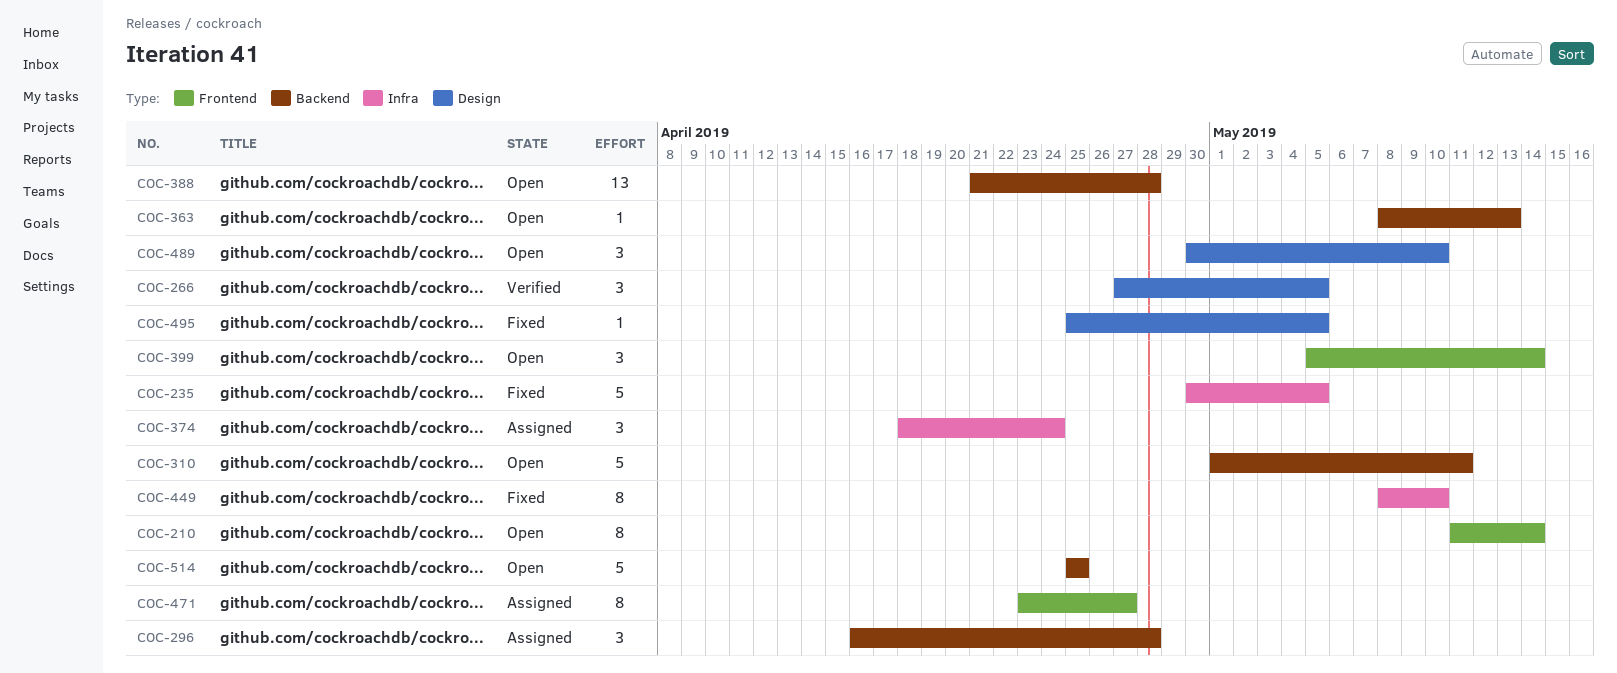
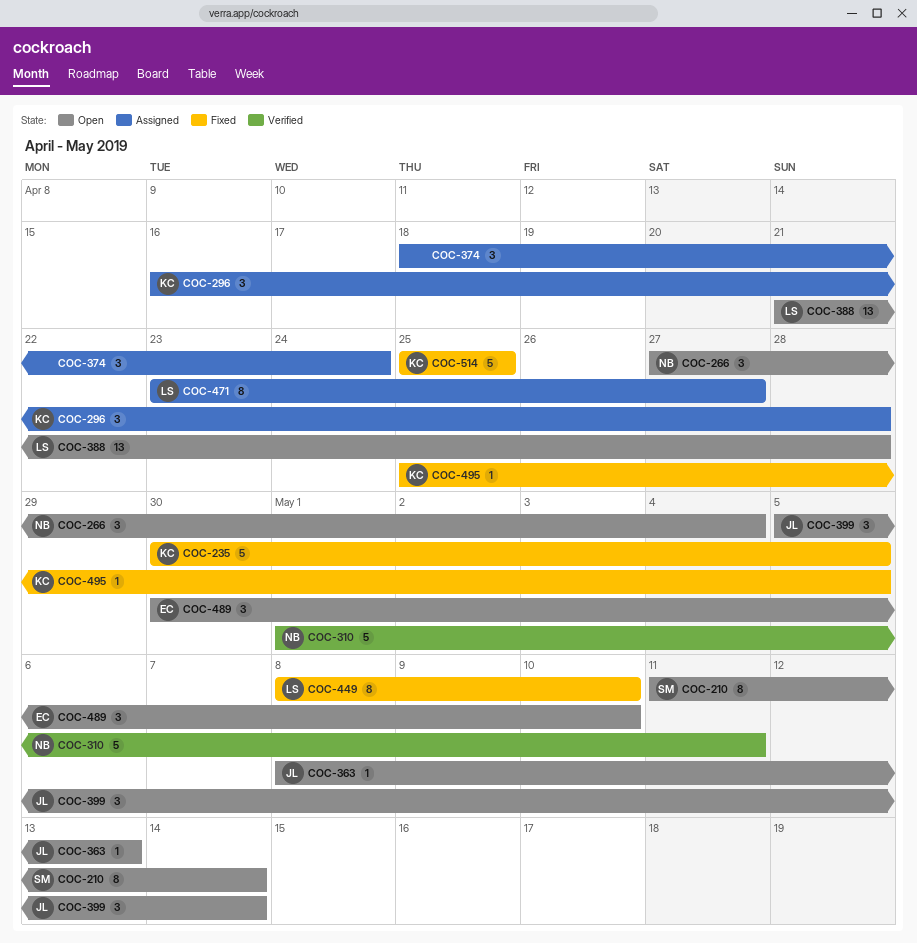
COC-266, status: Verified -> Open
COC-266, due: May 5 -> May 4
COC-310, status: Open -> Verified
COC-514, status: Open -> Fixed

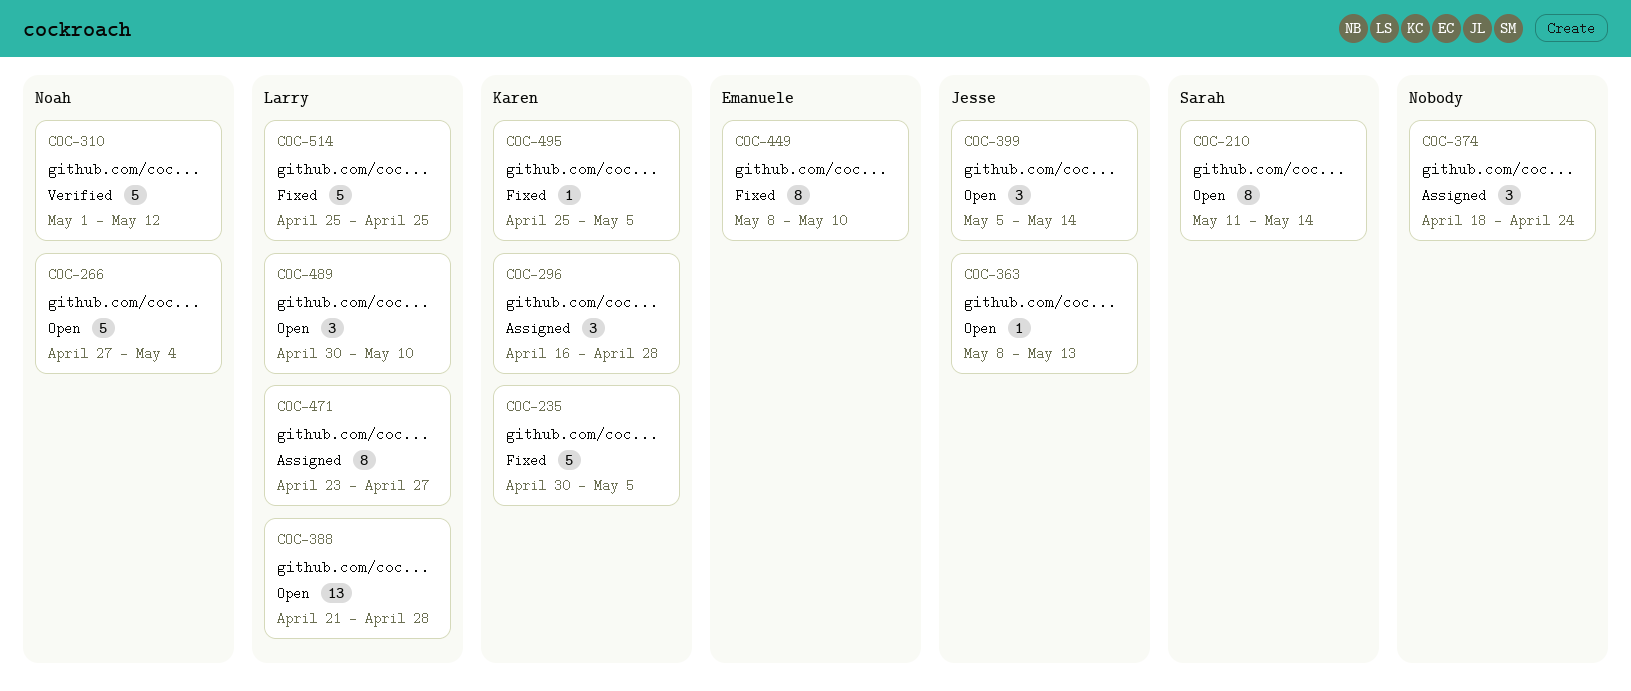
COC-266, estimate: 3 -> 5
COC-310, due: May 11 -> May 12
COC-449, owner: Larry -> Emanuele
COC-489, owner: Emanuele -> Larry
COC-514, owner: Karen -> Larry

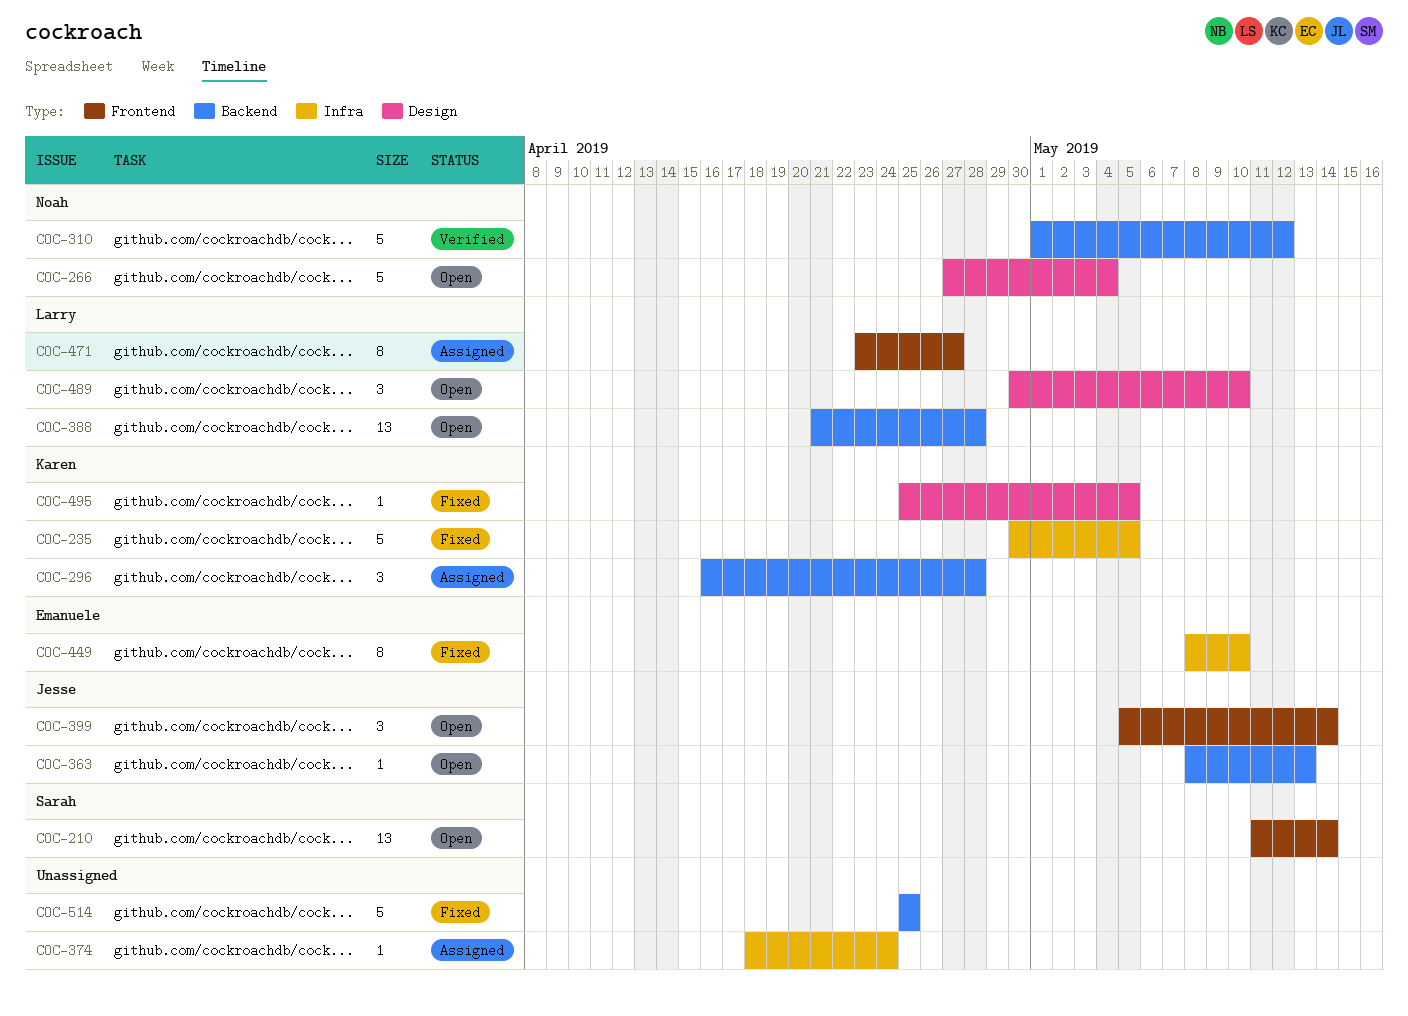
COC-210, estimate: 8 -> 13
COC-374, estimate: 3 -> 1
COC-514, owner: Larry -> none

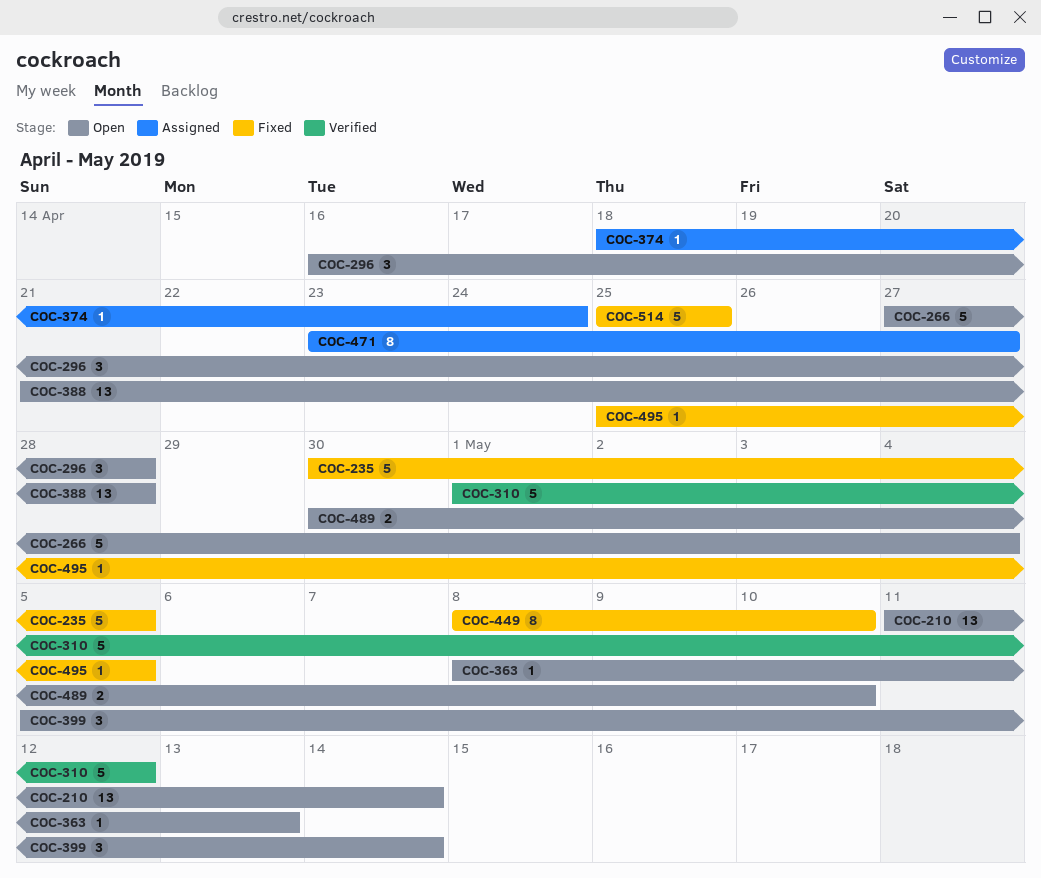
COC-296, status: Assigned -> Open
COC-489, estimate: 3 -> 2

